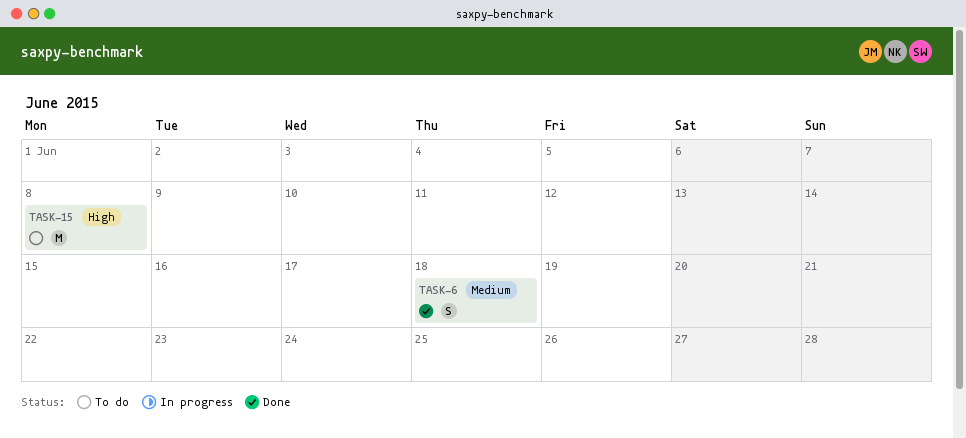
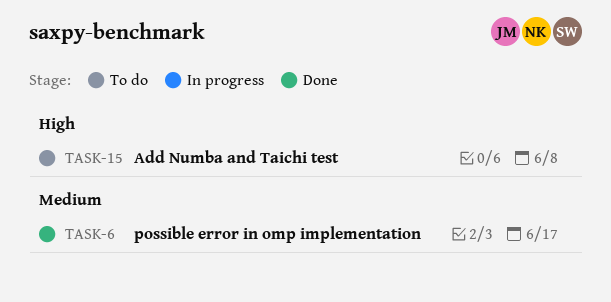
TASK-6, due: Jun 18 -> Jun 17

